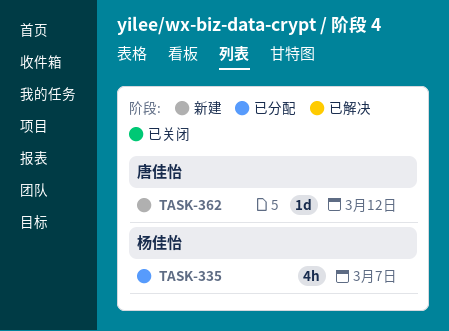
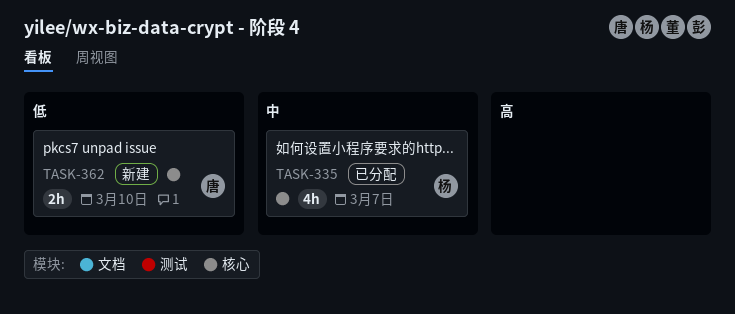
TASK-362, estimate: 1d -> 2h
TASK-362, due: Mar 12 -> Mar 10

